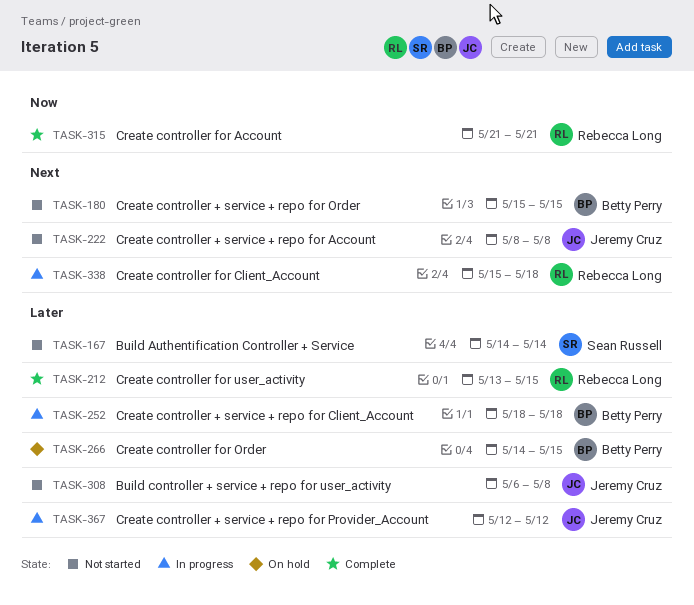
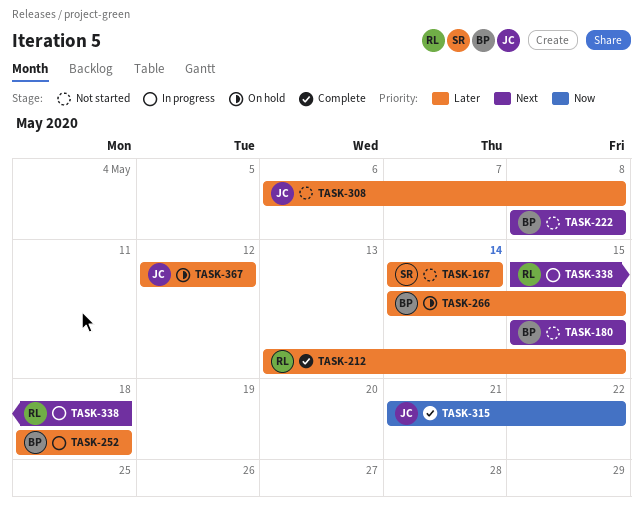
TASK-222, owner: Jeremy Cruz -> Betty Perry
TASK-315, owner: Rebecca Long -> Jeremy Cruz
TASK-315, due: May 21 -> May 22
TASK-367, status: In progress -> On hold

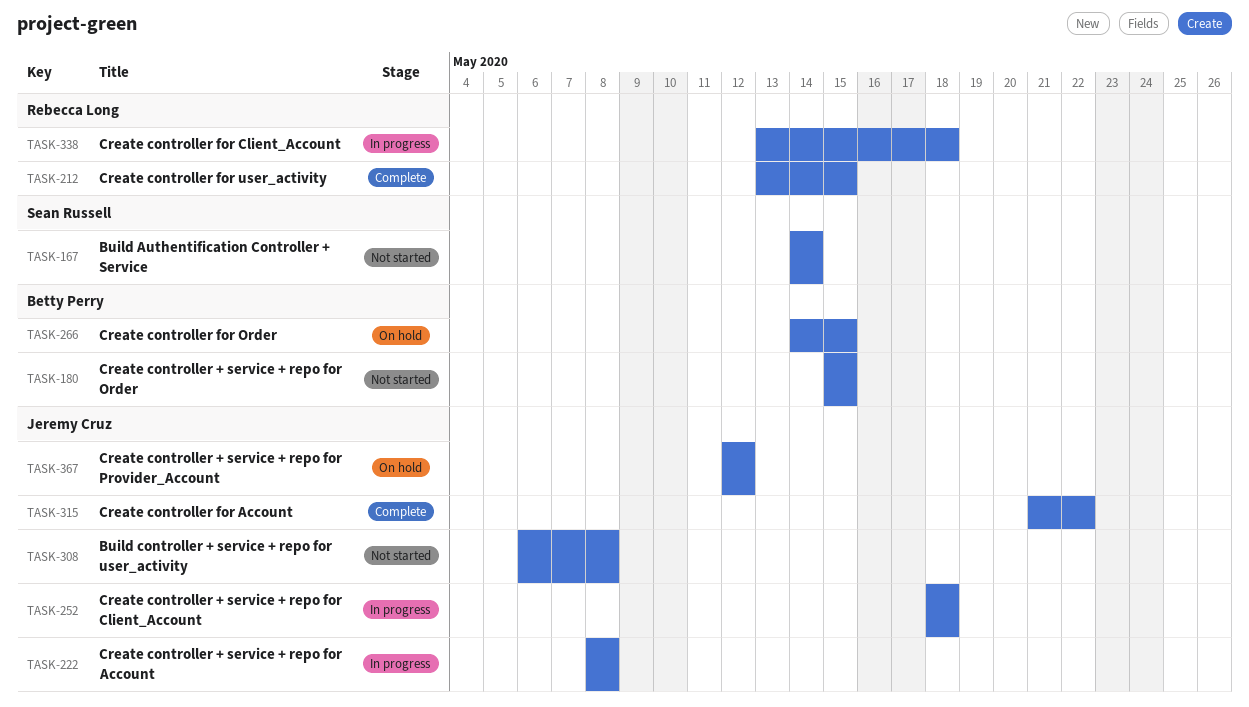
TASK-222, status: Not started -> In progress
TASK-222, owner: Betty Perry -> Jeremy Cruz
TASK-252, owner: Betty Perry -> Jeremy Cruz
TASK-338, start: May 15 -> May 13

